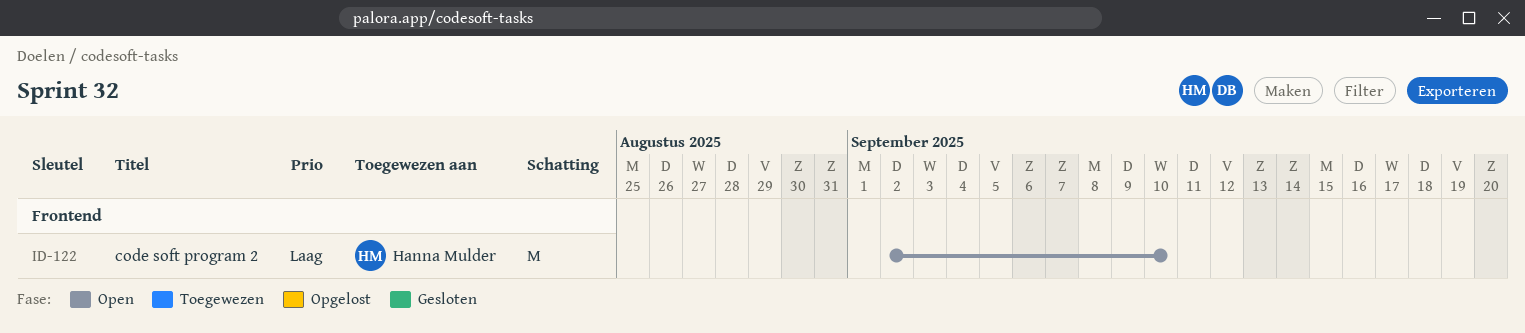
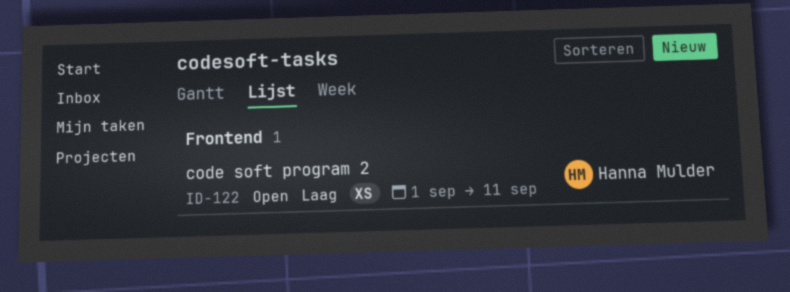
ID-122, estimate: M -> XS
ID-122, start: Sep 2 -> Sep 1
ID-122, due: Sep 10 -> Sep 11

